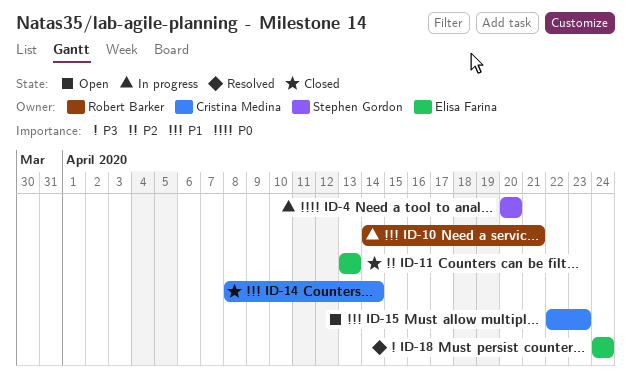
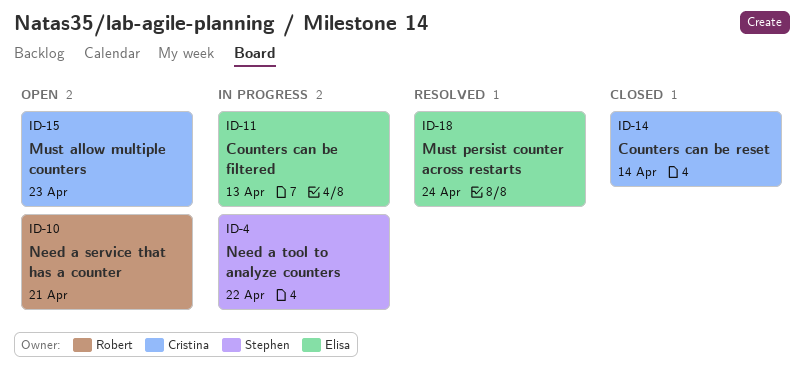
ID-4, due: Apr 20 -> Apr 22
ID-10, status: In progress -> Open
ID-11, status: Closed -> In progress

